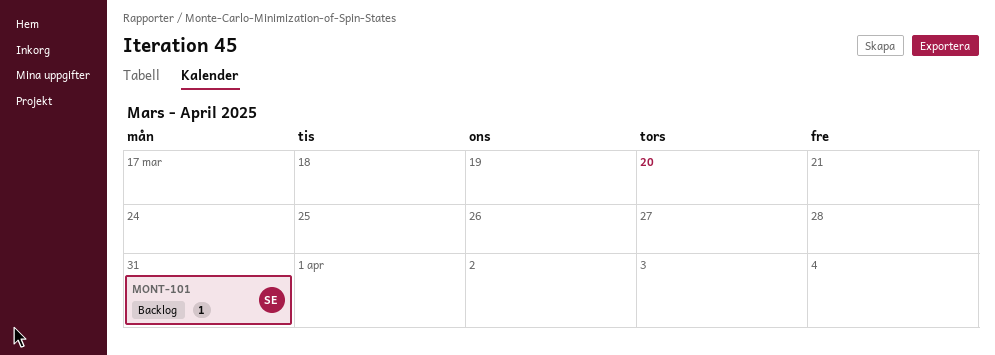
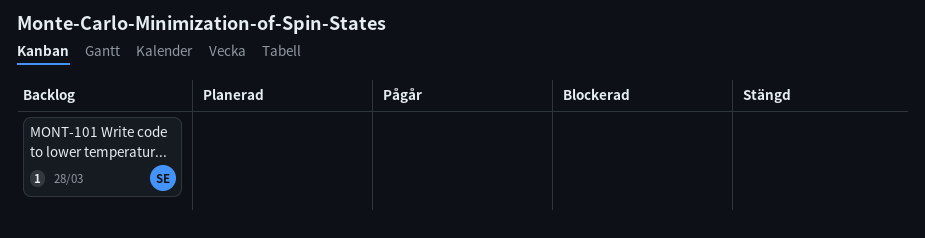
MONT-101, due: Mar 31 -> Mar 28

